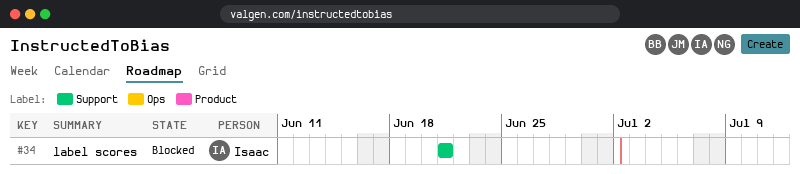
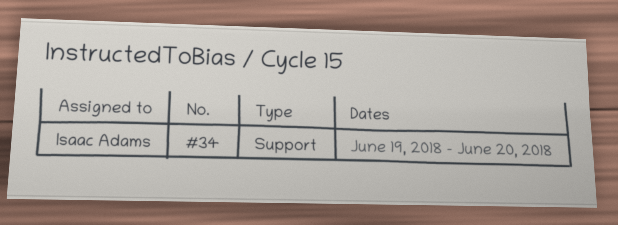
#34, start: Jun 21 -> Jun 19
#34, due: Jun 21 -> Jun 20

